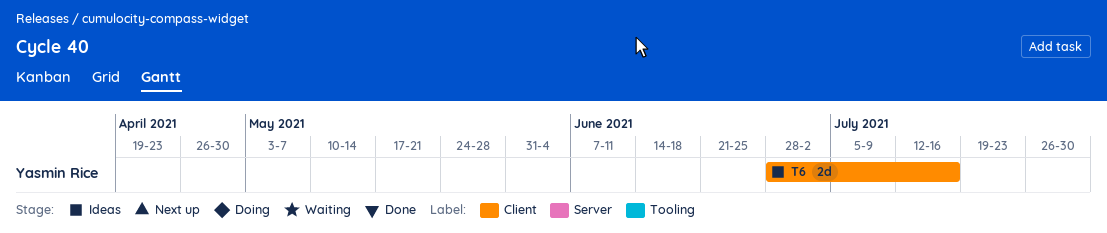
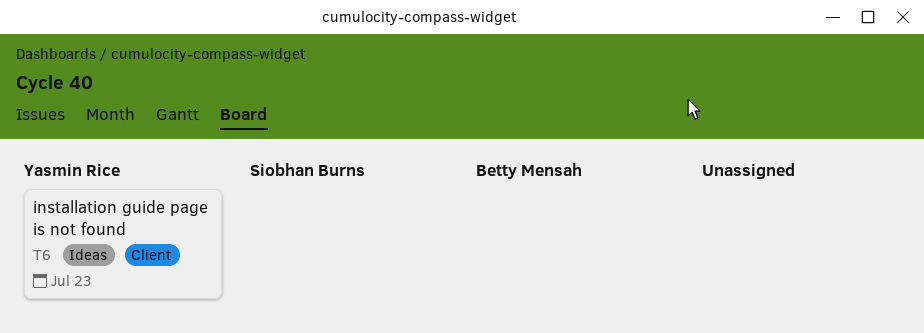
T6, due: Jul 16 -> Jul 23

